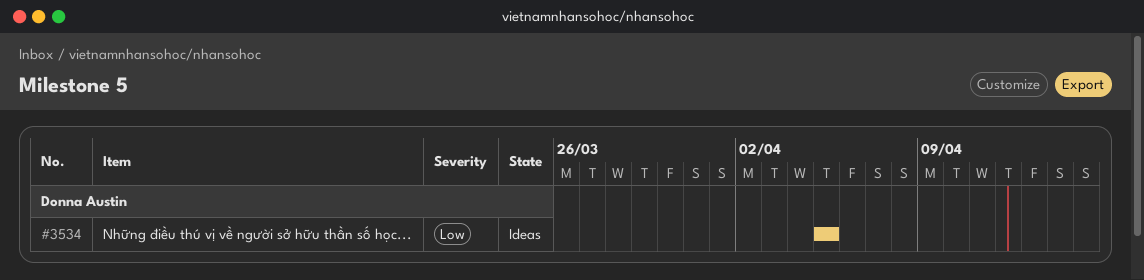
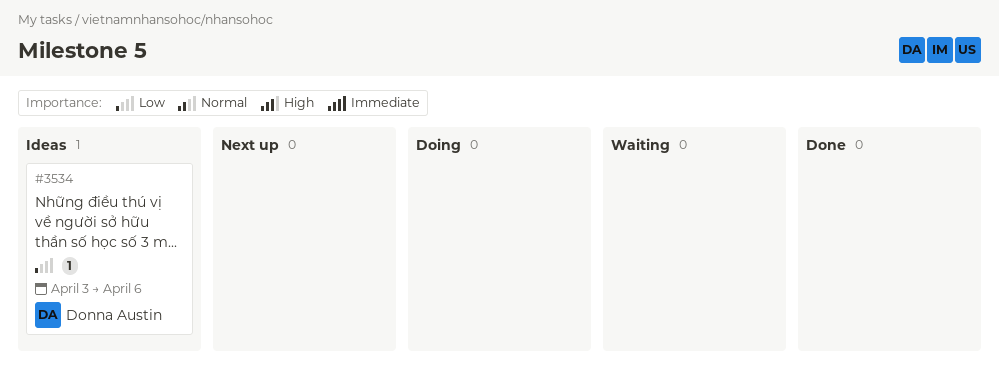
#3534, start: Apr 5 -> Apr 3
#3534, due: Apr 5 -> Apr 6

